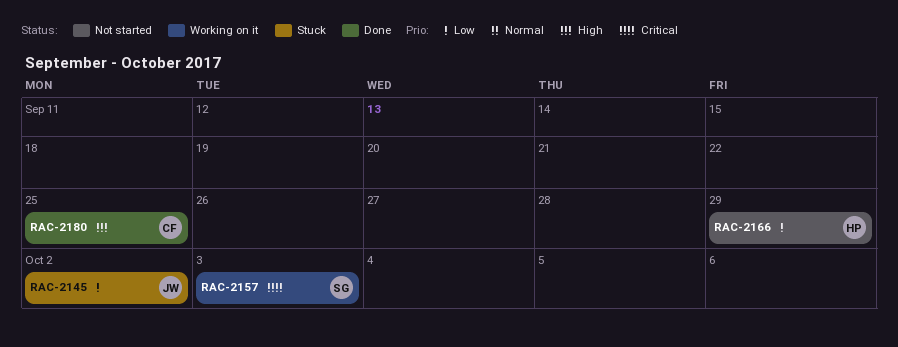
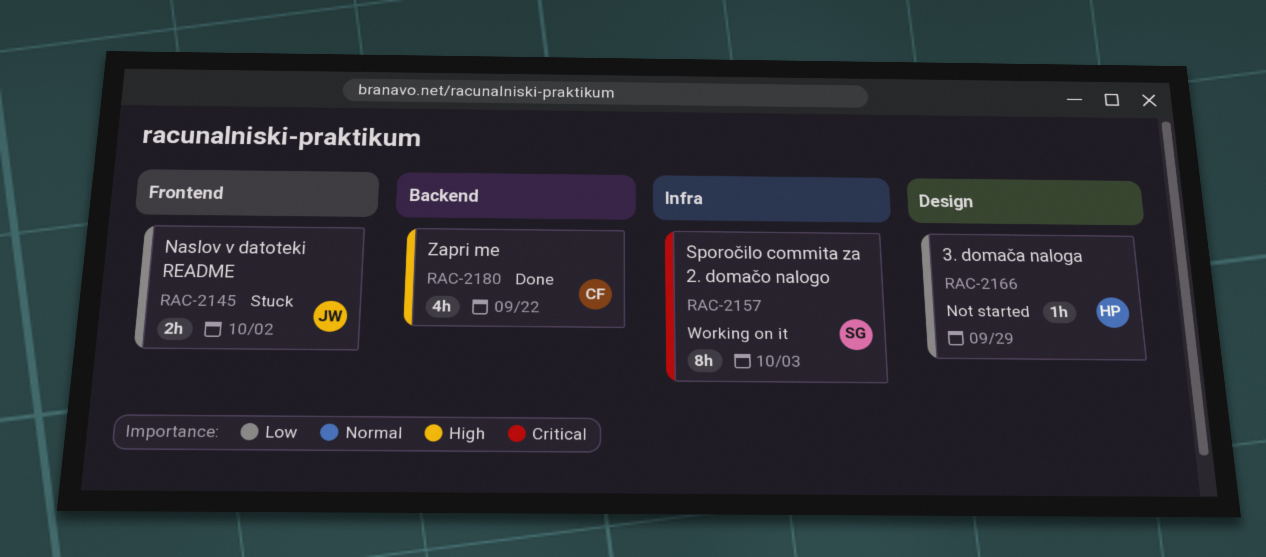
RAC-2180, due: Sep 25 -> Sep 22

